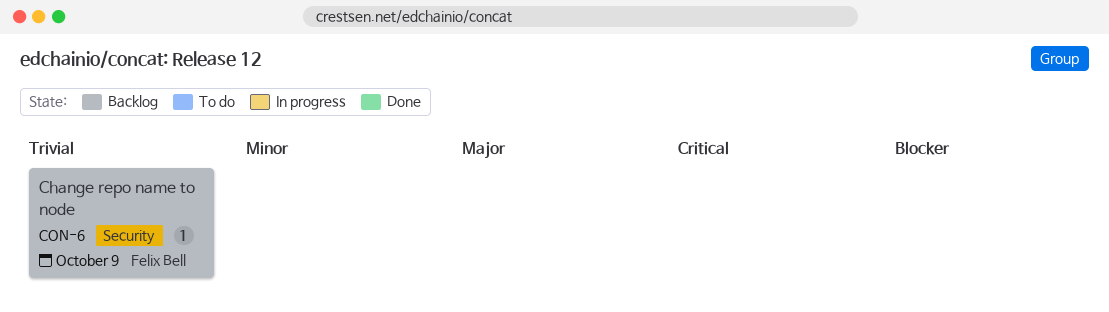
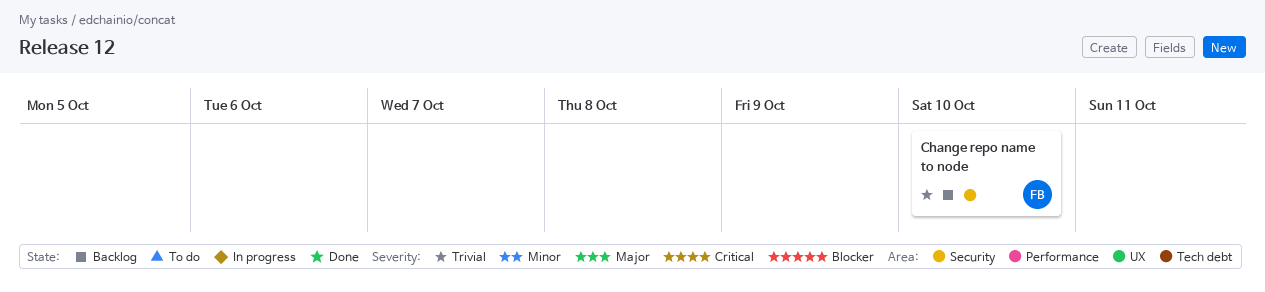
Change repo name to node, due: Oct 9 -> Oct 10

